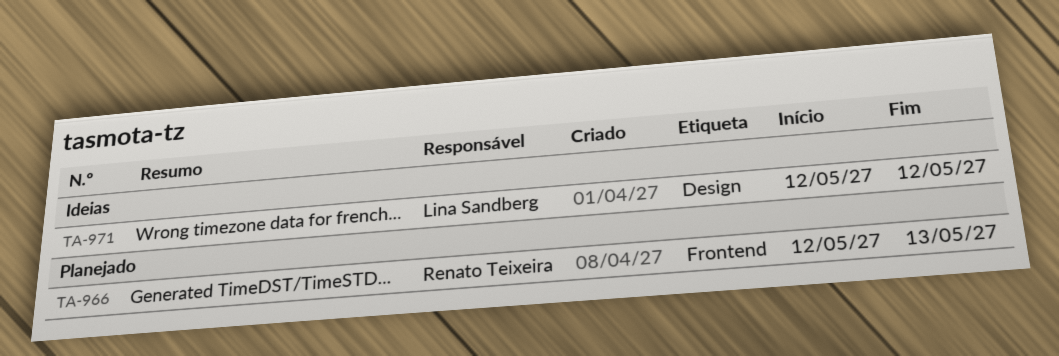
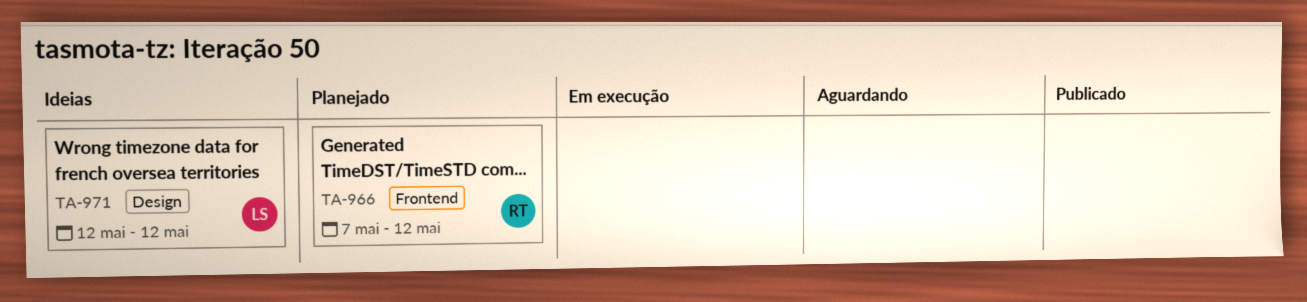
TA-966, start: May 12 -> May 7
TA-966, due: May 13 -> May 12

